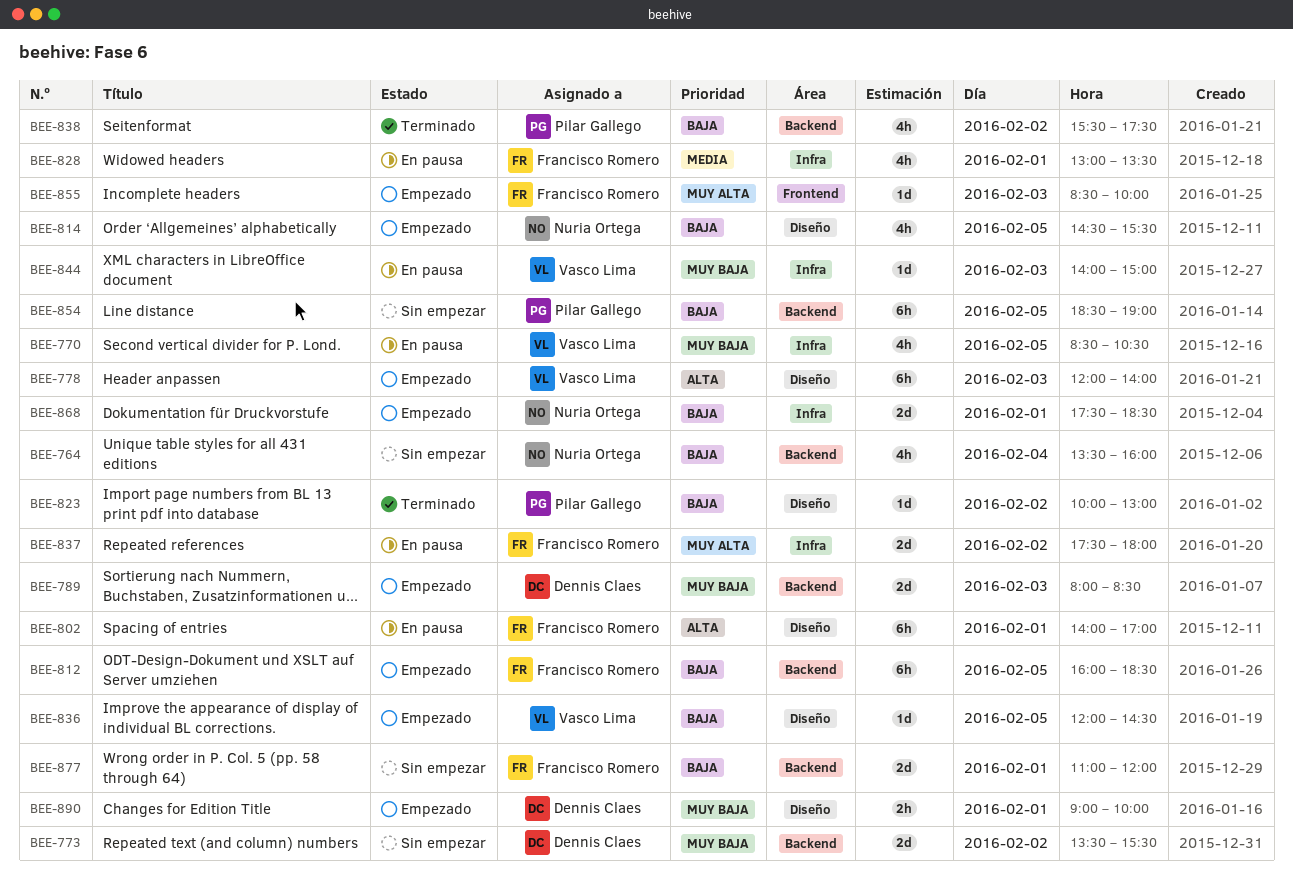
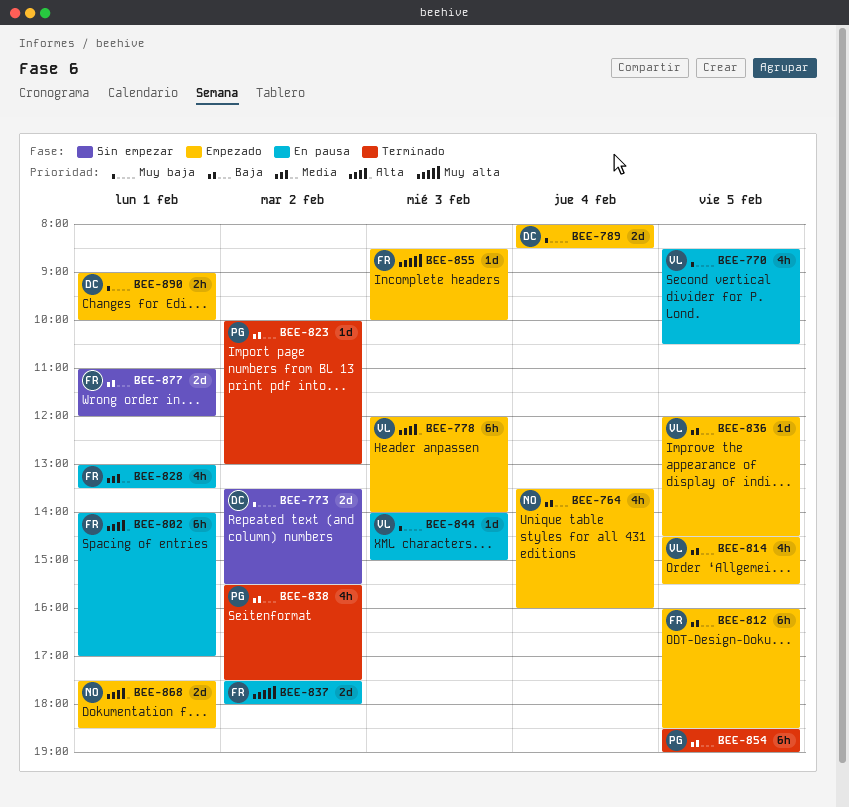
BEE-764, status: Sin empezar -> Empezado
BEE-789, day: Feb 3 -> Feb 4
BEE-814, owner: Nuria Ortega -> Vasco Lima
BEE-854, status: Sin empezar -> Terminado
BEE-868, priority: Baja -> Alta

